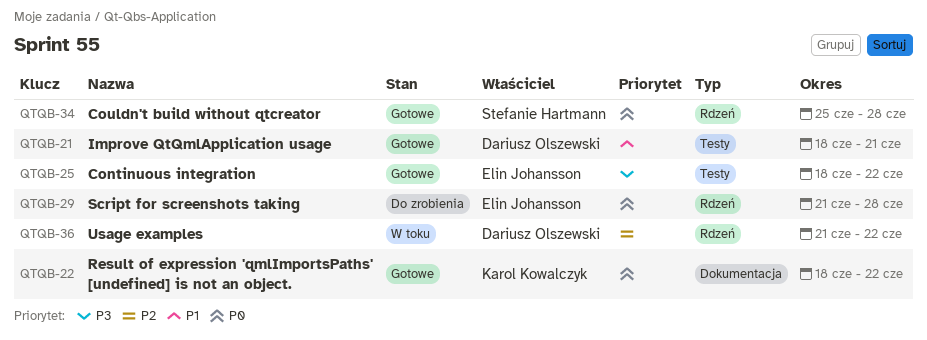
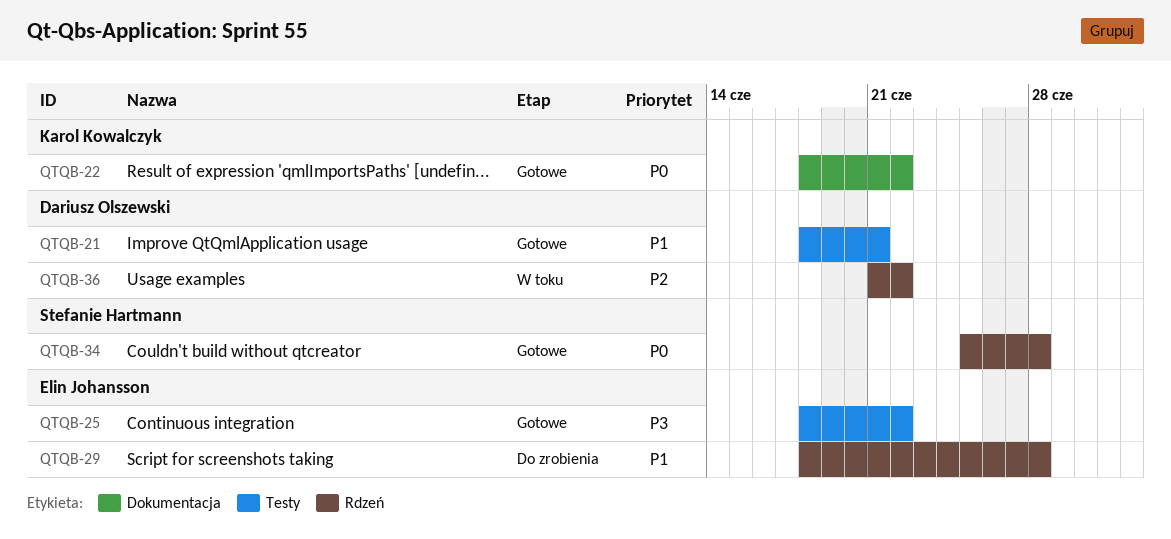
QTQB-29, priority: P0 -> P1
QTQB-29, start: Jun 21 -> Jun 18

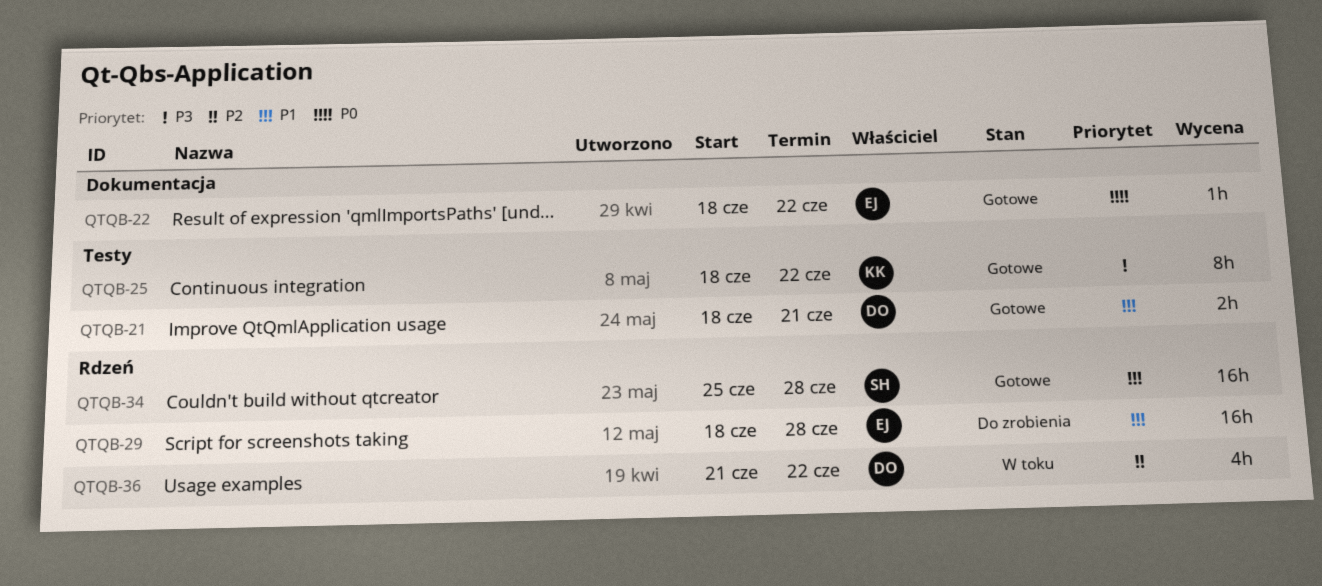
QTQB-22, owner: Karol Kowalczyk -> Elin Johansson
QTQB-25, owner: Elin Johansson -> Karol Kowalczyk
QTQB-34, priority: P0 -> P1

